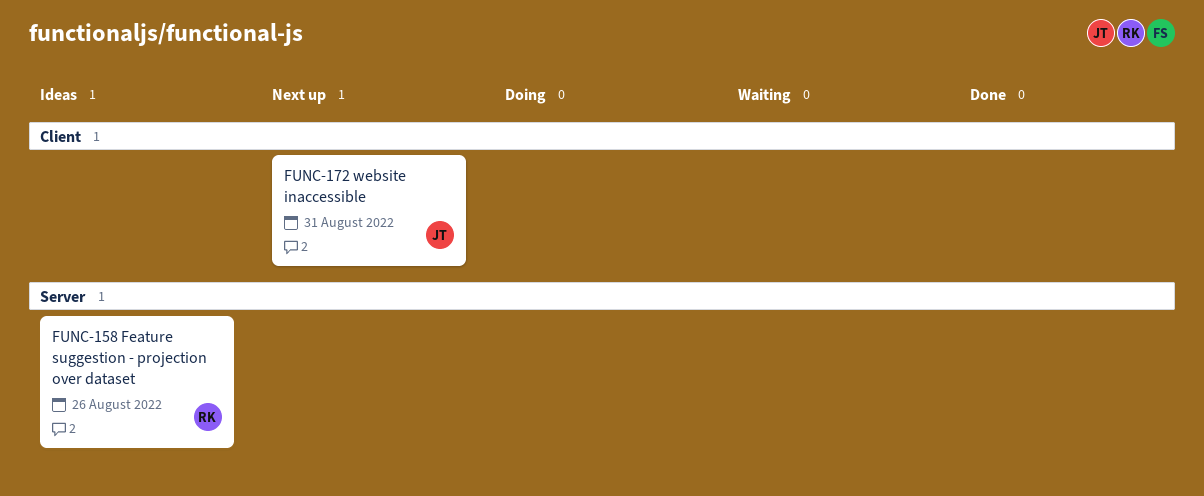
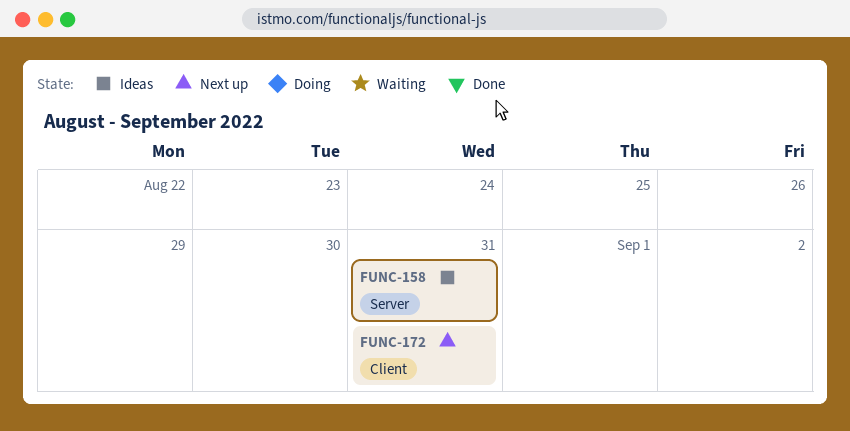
FUNC-158, due: Aug 26 -> Aug 31

